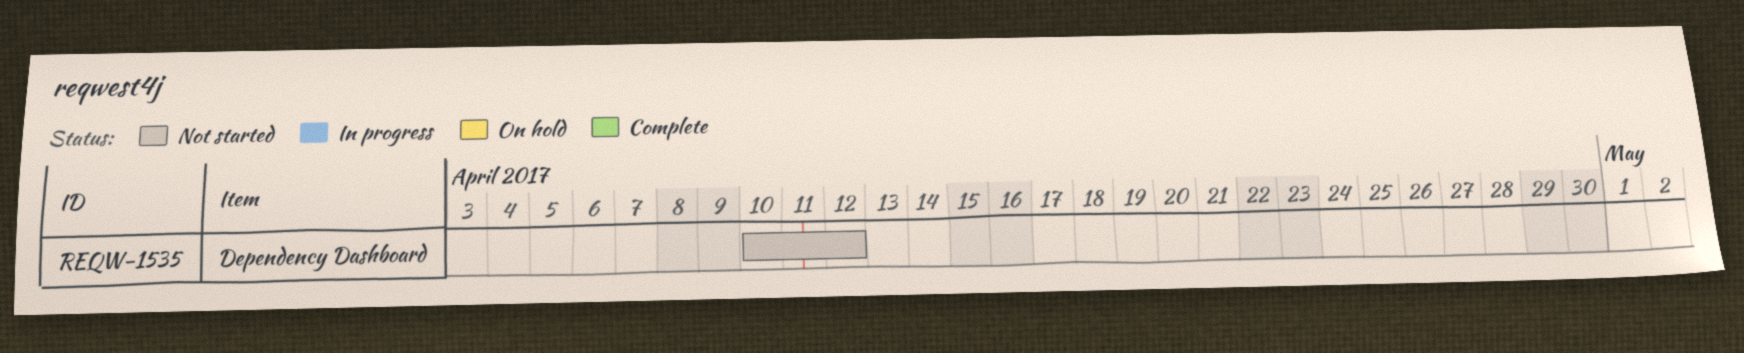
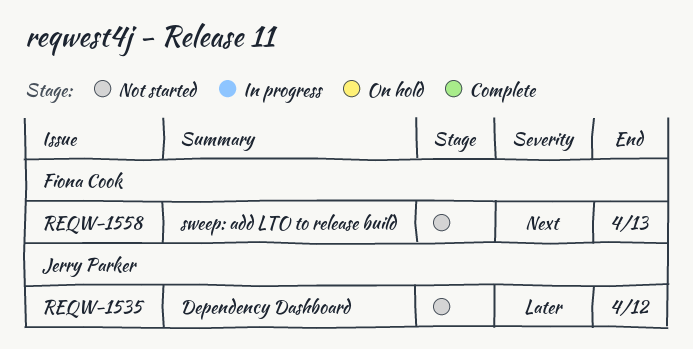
REQW-1558: none -> present

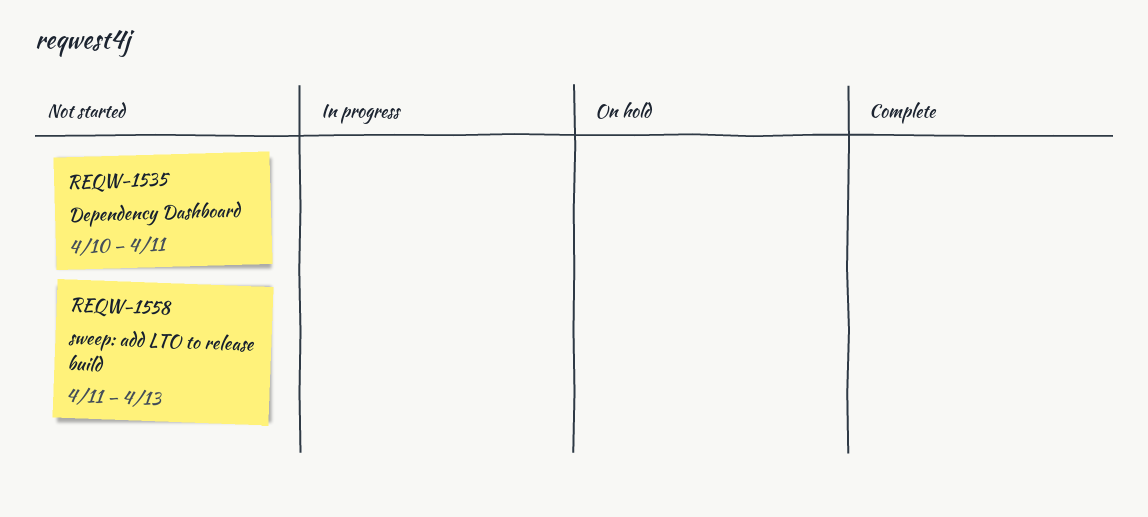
REQW-1535, due: Apr 12 -> Apr 11

